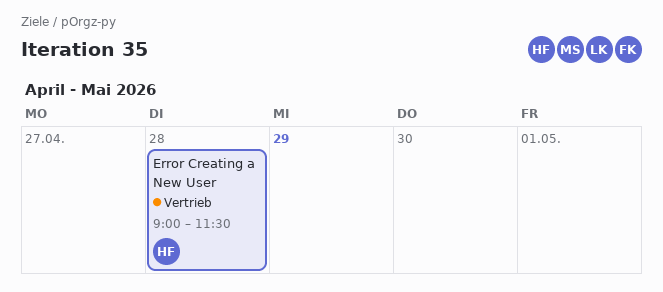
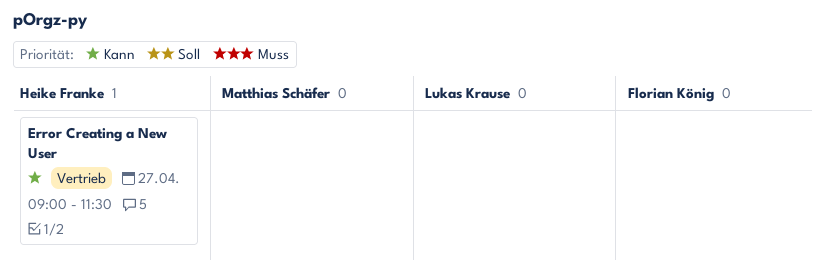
Error Creating a New User, day: Apr 28 -> Apr 27

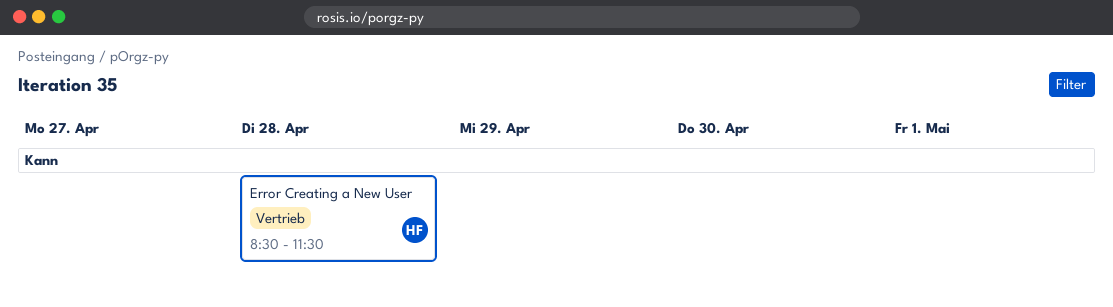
Error Creating a New User, day: Apr 27 -> Apr 28
Error Creating a New User, begins: 09:00 -> 08:30

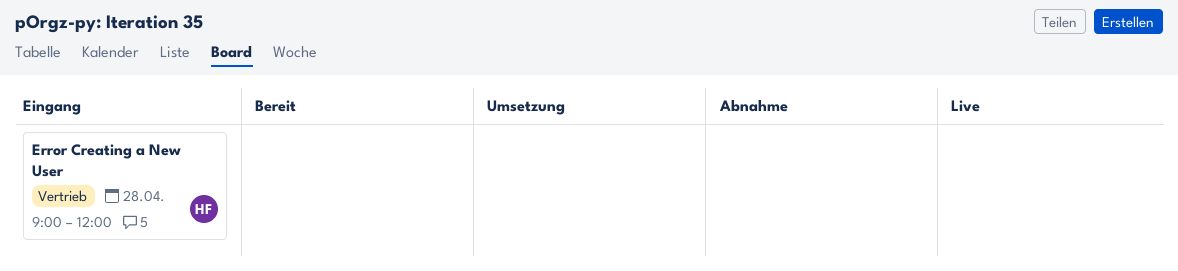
Error Creating a New User, begins: 08:30 -> 09:00
Error Creating a New User, ends: 11:30 -> 12:00

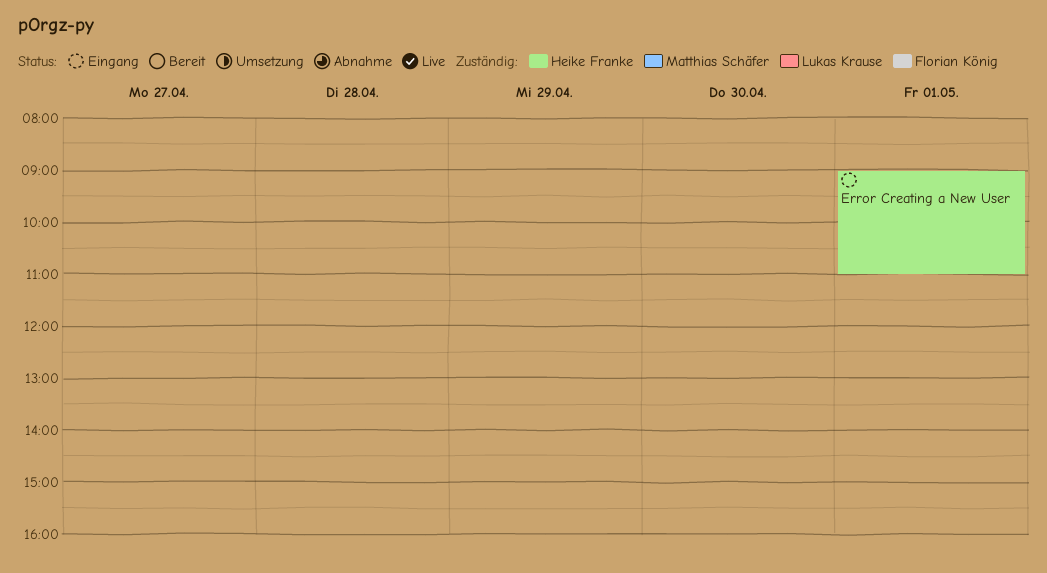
Error Creating a New User, day: Apr 28 -> May 1
Error Creating a New User, ends: 12:00 -> 11:00

